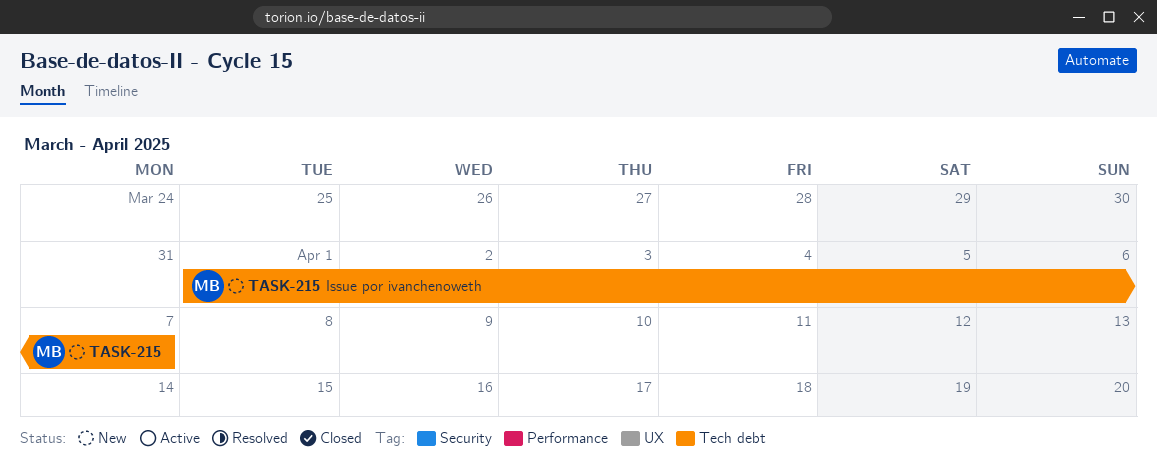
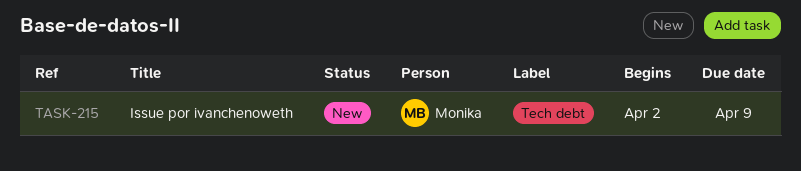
TASK-215, start: Apr 1 -> Apr 2
TASK-215, due: Apr 7 -> Apr 9

